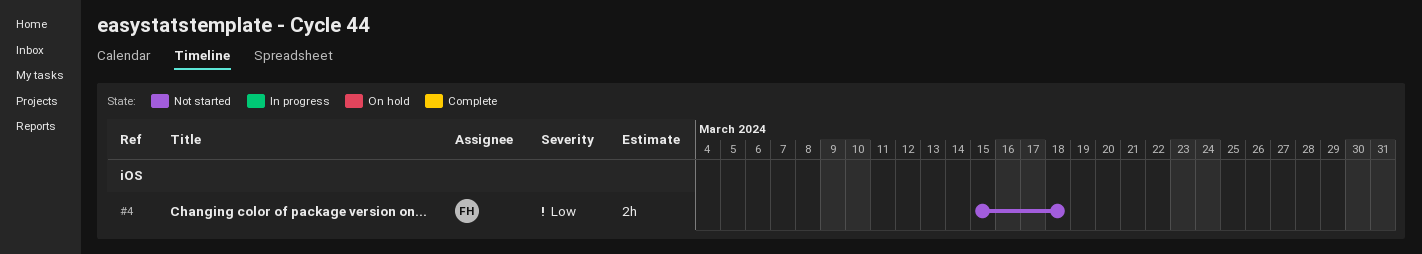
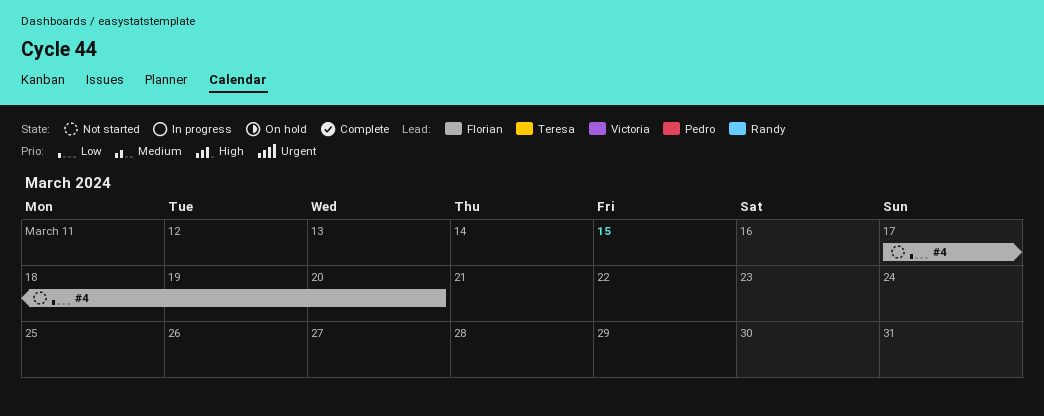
#4, start: Mar 15 -> Mar 17
#4, due: Mar 18 -> Mar 20

